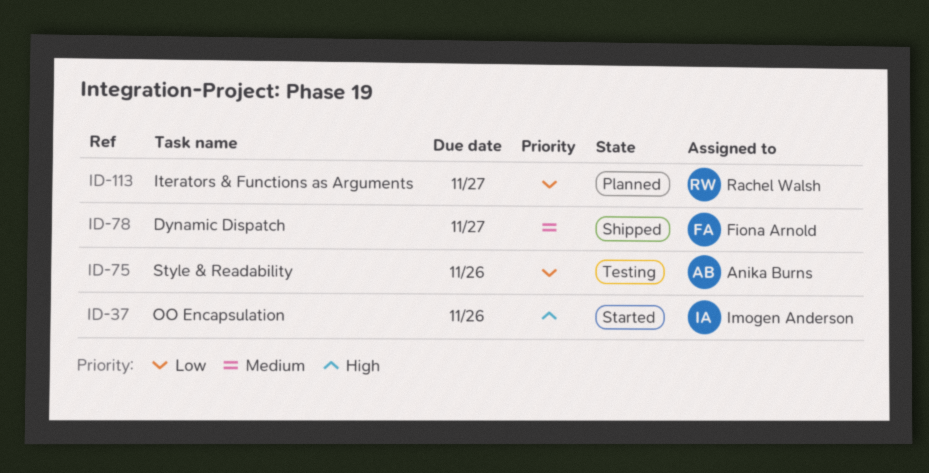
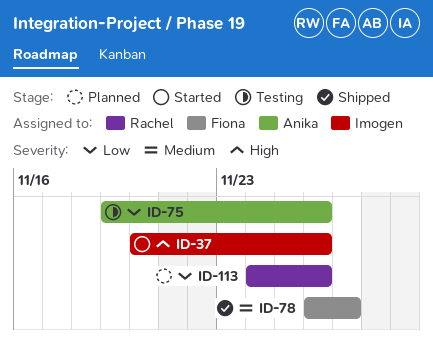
ID-113, due: Nov 27 -> Nov 26

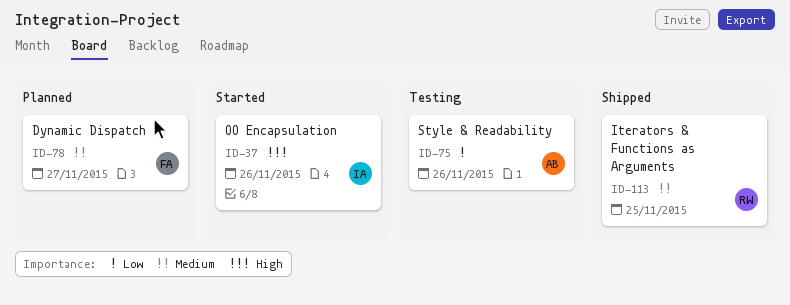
ID-78, status: Shipped -> Planned
ID-113, status: Planned -> Shipped
ID-113, priority: Low -> Medium
ID-113, due: Nov 26 -> Nov 25

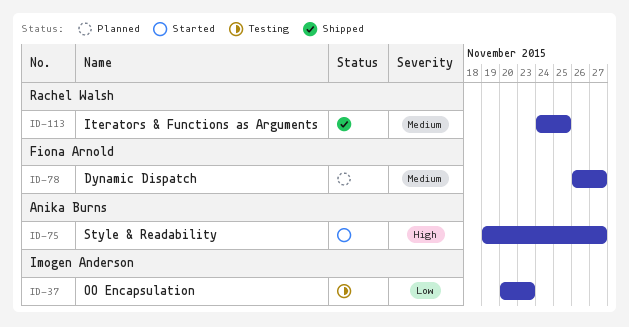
ID-37, status: Started -> Testing
ID-37, priority: High -> Low
ID-37, due: Nov 26 -> Nov 23
ID-75, status: Testing -> Started
ID-75, priority: Low -> High
ID-75, due: Nov 26 -> Nov 27

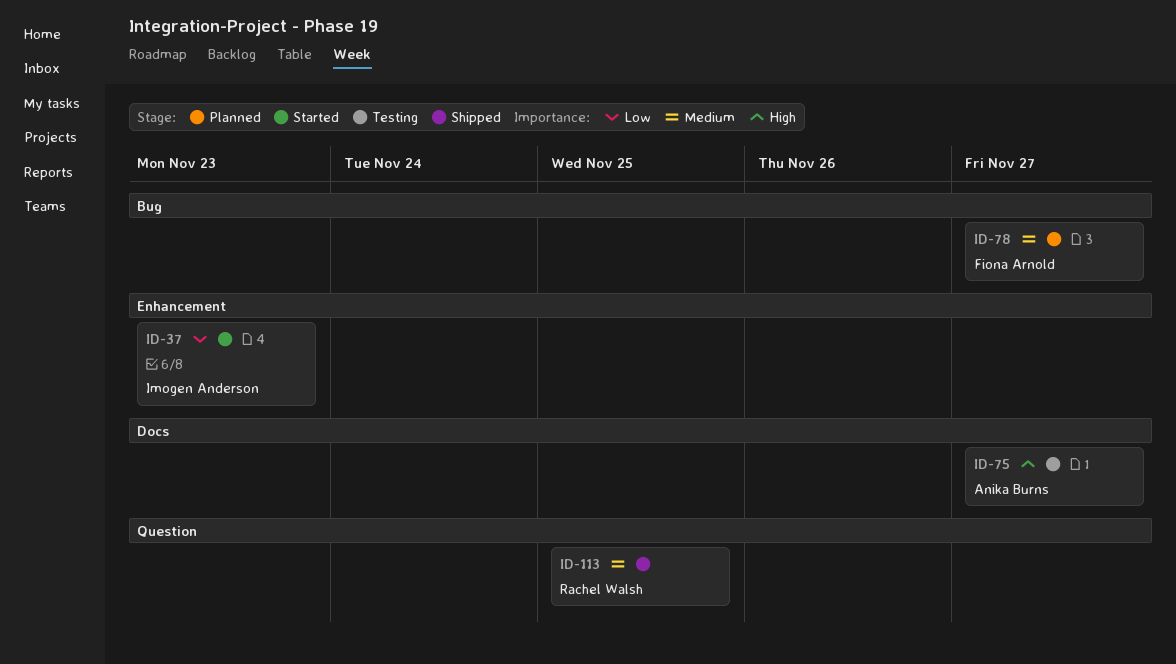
ID-37, status: Testing -> Started
ID-75, status: Started -> Testing

